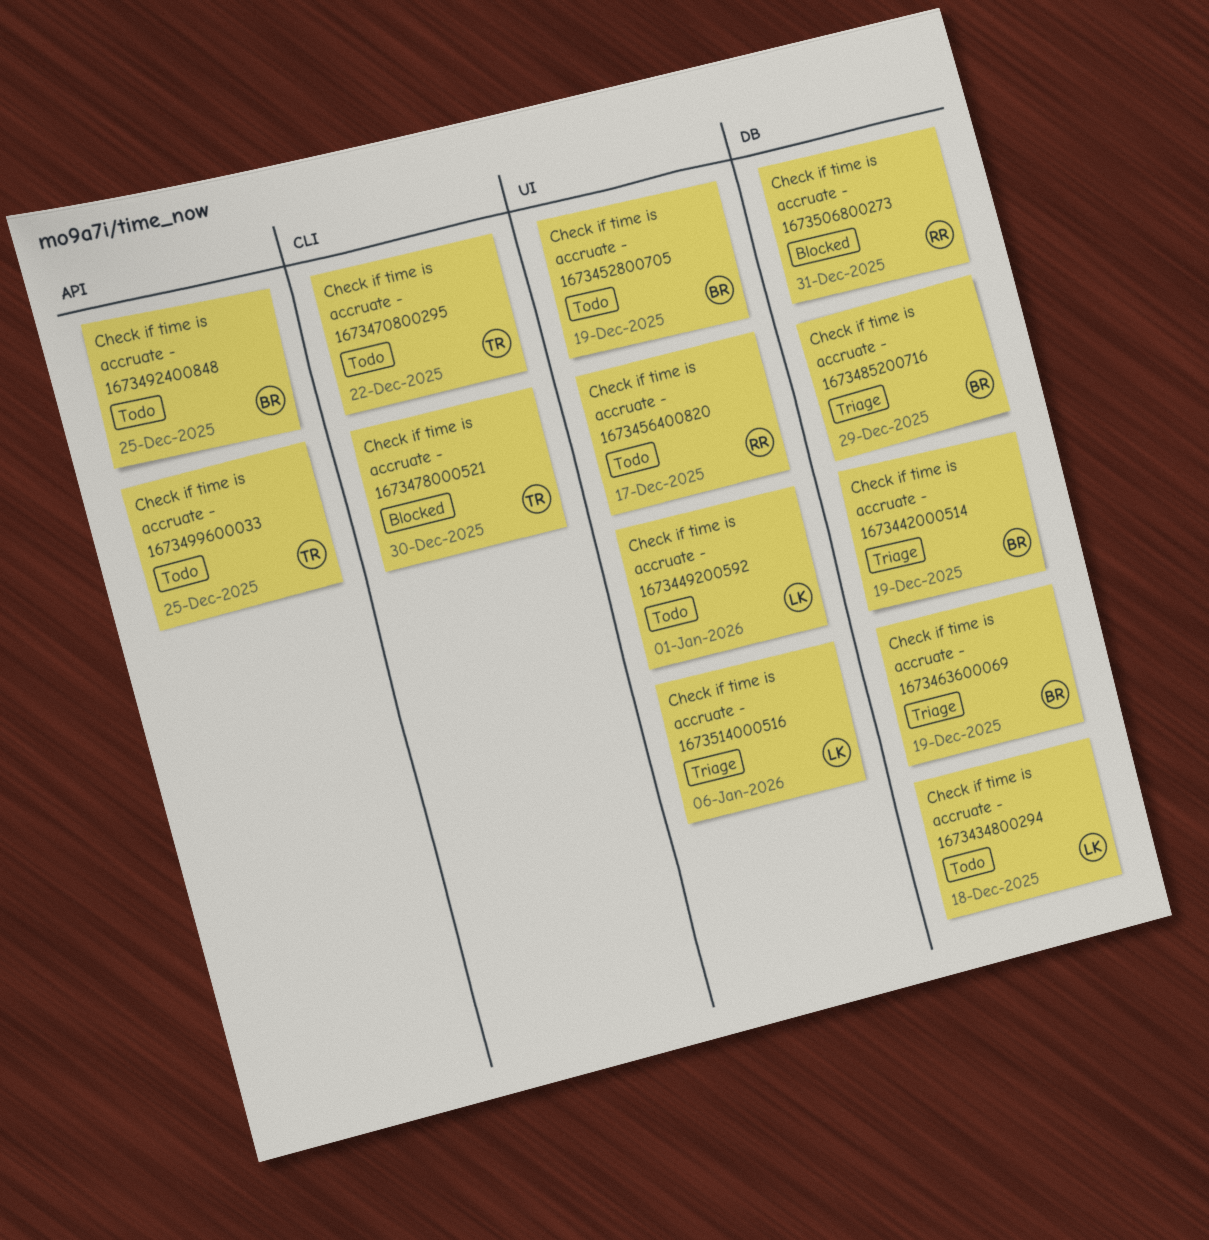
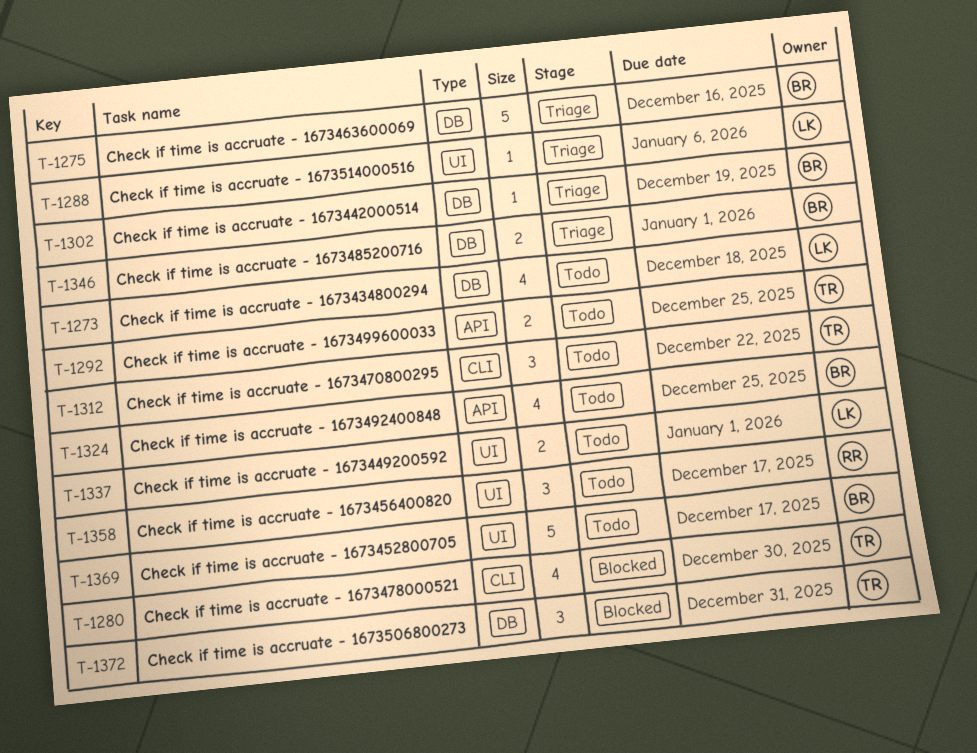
Check if time is accruate - 1673452800705, due: Dec 19 -> Dec 17
Check if time is accruate - 1673463600069, due: Dec 19 -> Dec 16
Check if time is accruate - 1673485200716, due: Dec 29 -> Jan 1
Check if time is accruate - 1673506800273, owner: RR -> TR

